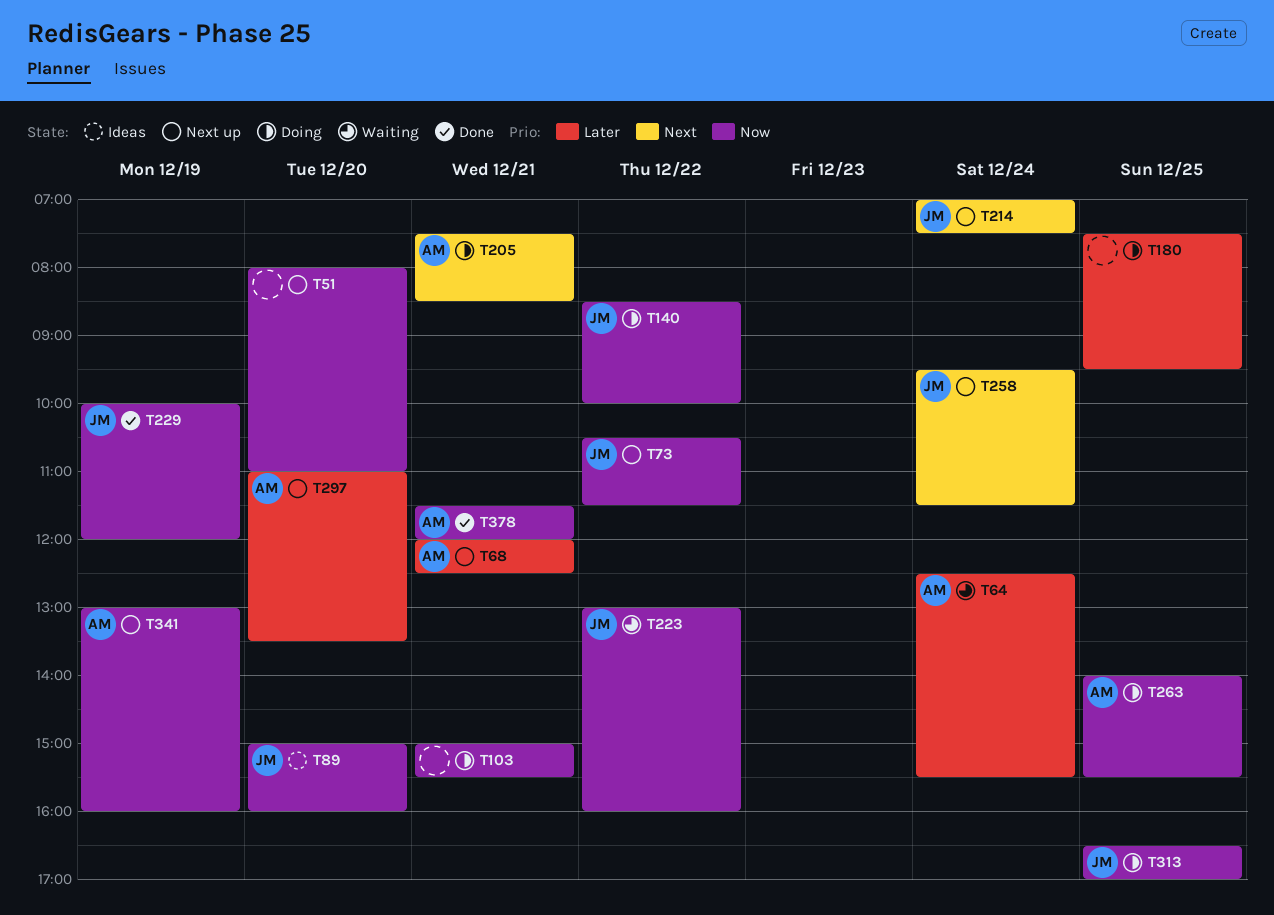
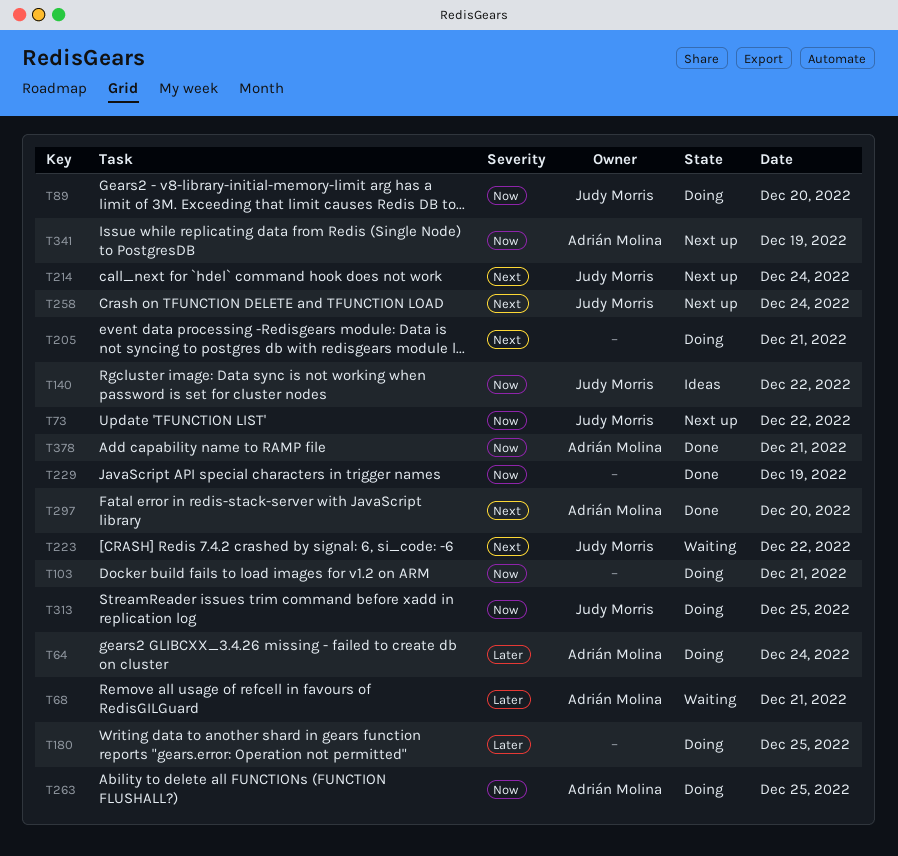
T51: present -> none
T64, status: Waiting -> Doing
T68, status: Next up -> Waiting
T89, status: Ideas -> Doing
T140, status: Doing -> Ideas
T205, owner: Adrián Molina -> none
T223, priority: Now -> Next
T229, owner: Judy Morris -> none
T297, status: Next up -> Done
T297, priority: Later -> Next

